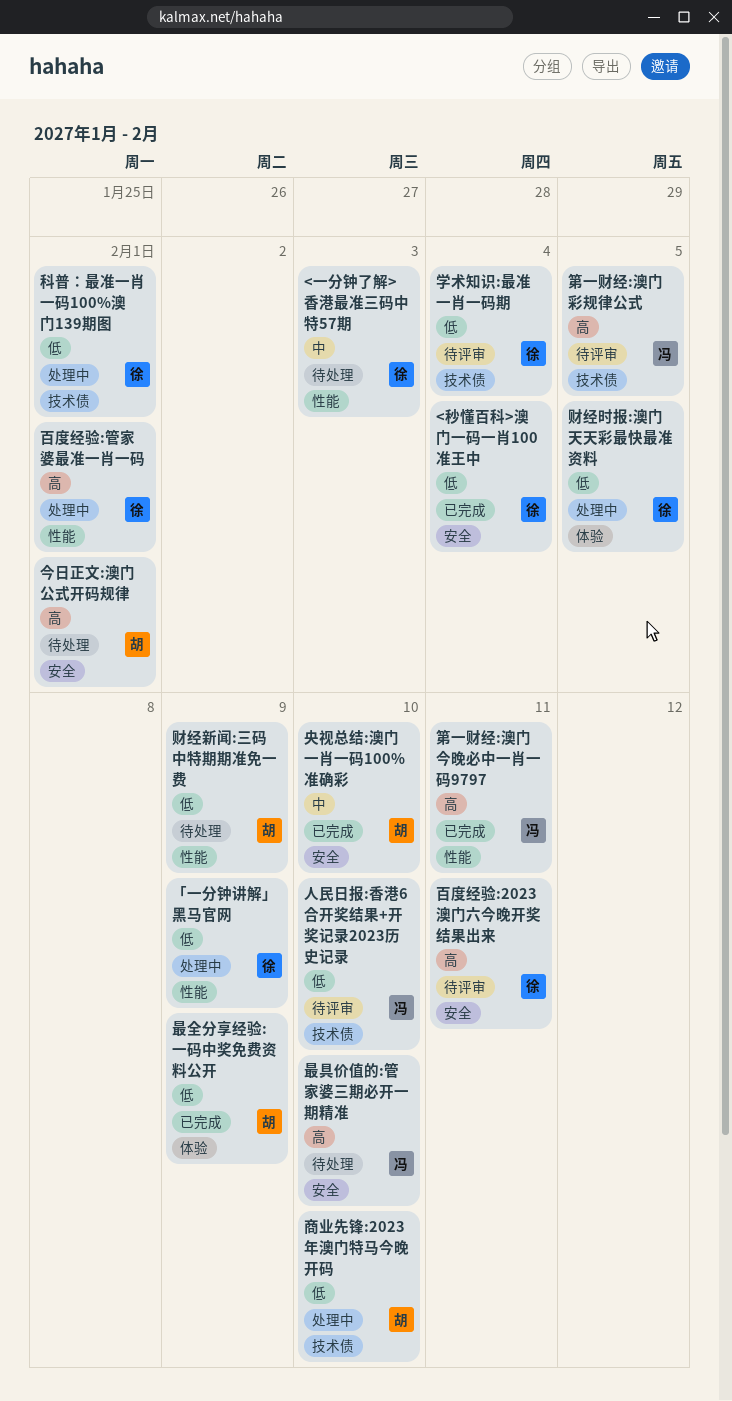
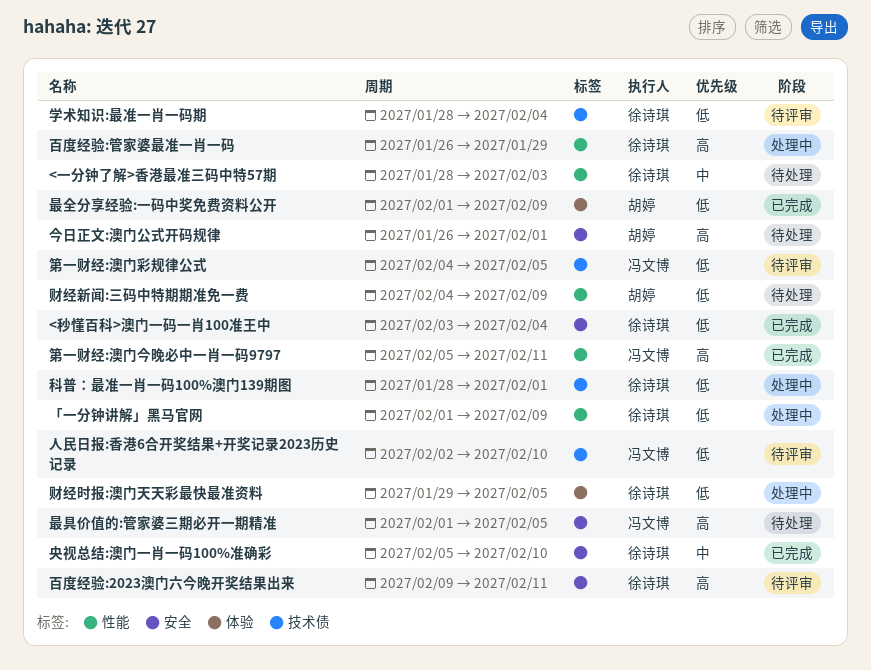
商业先锋:2023年澳门特马今晚开码: present -> none
央视总结:澳门一肖一码100%准确彩, owner: 胡婷 -> 徐诗琪
最具价值的:管家婆三期必开一期精准, due: Feb 10 -> Feb 5
百度经验:管家婆最准一肖一码, due: Feb 1 -> Jan 29
第一财经:澳门彩规律公式, priority: 高 -> 低

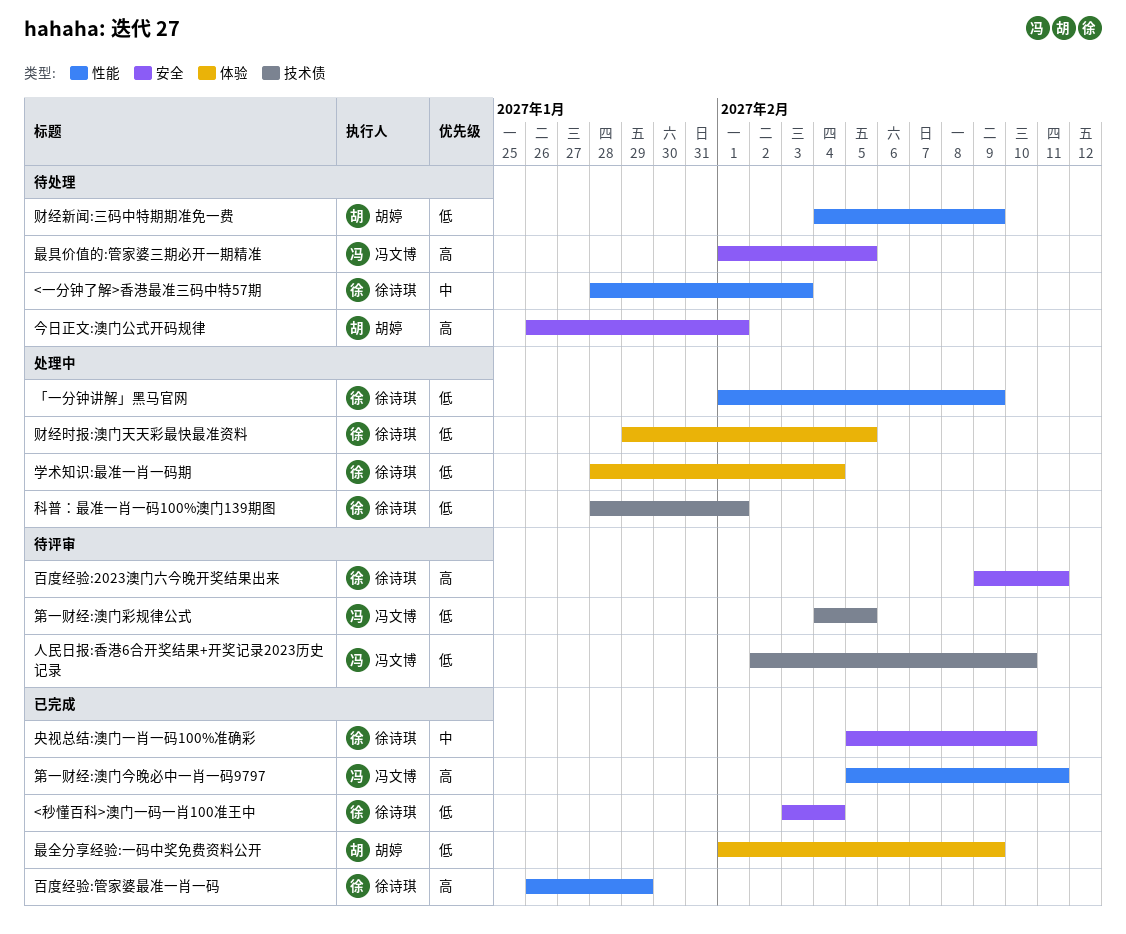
学术知识:最准一肖一码期, status: 待评审 -> 处理中
学术知识:最准一肖一码期, label: 技术债 -> 体验
百度经验:管家婆最准一肖一码, status: 处理中 -> 已完成

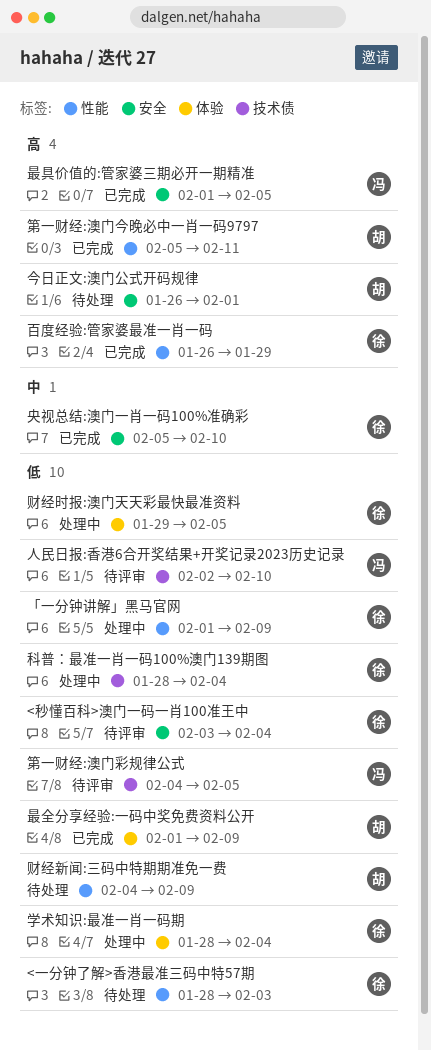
<一分钟了解>香港最准三码中特57期, priority: 中 -> 低
<秒懂百科>澳门一码一肖100准王中, status: 已完成 -> 待评审
最具价值的:管家婆三期必开一期精准, status: 待处理 -> 已完成
百度经验:2023澳门六今晚开奖结果出来: present -> none
科普：最准一肖一码100%澳门139期图, due: Feb 1 -> Feb 4
第一财经:澳门今晚必中一肖一码9797, owner: 冯文博 -> 胡婷

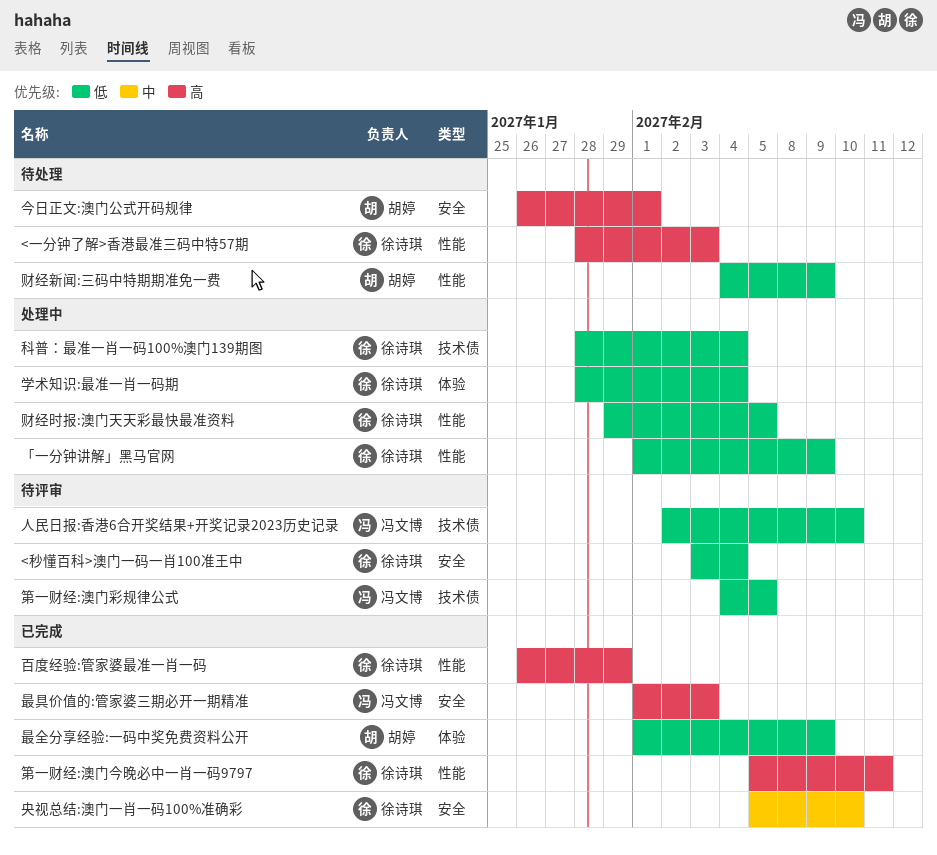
<一分钟了解>香港最准三码中特57期, priority: 低 -> 高
最具价值的:管家婆三期必开一期精准, due: Feb 5 -> Feb 3
第一财经:澳门今晚必中一肖一码9797, owner: 胡婷 -> 徐诗琪
财经时报:澳门天天彩最快最准资料, label: 体验 -> 性能

